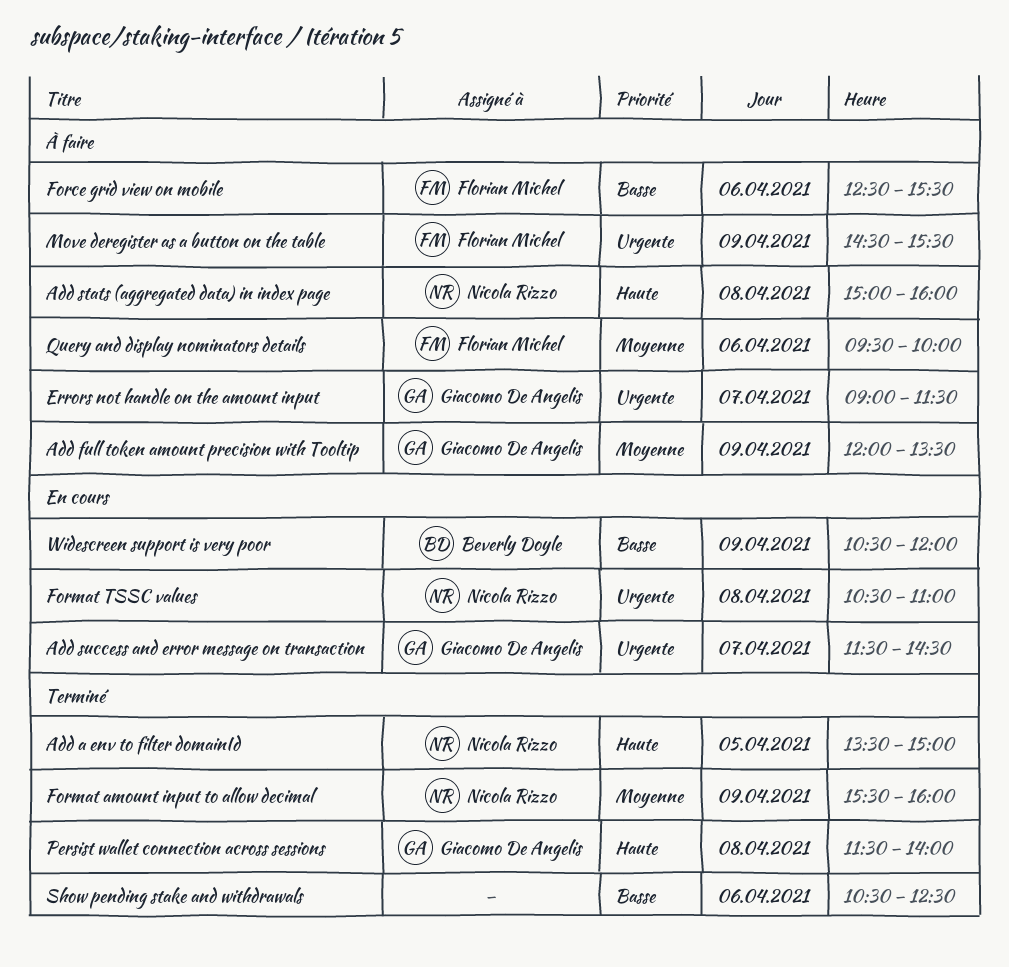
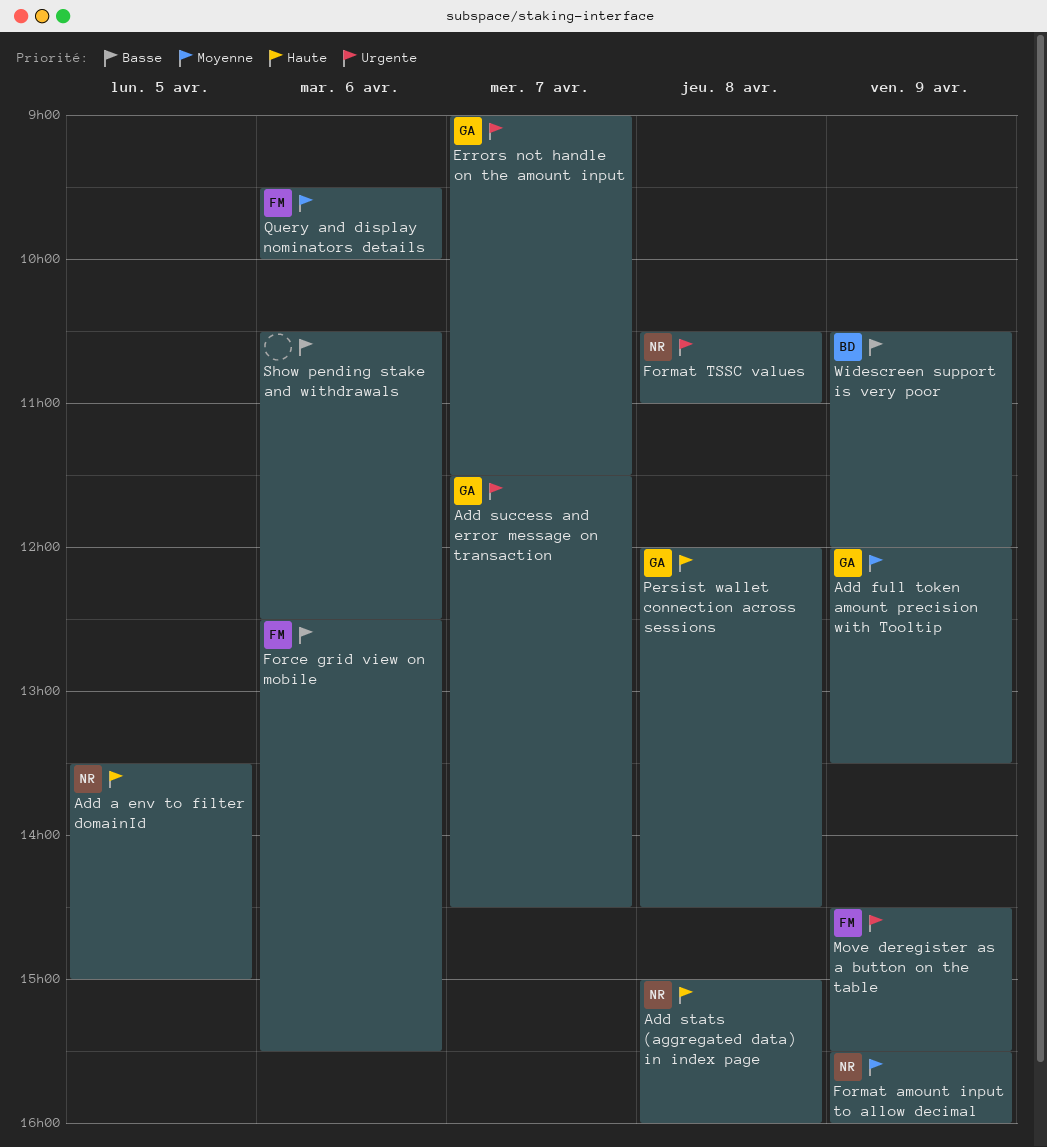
Persist wallet connection across sessions, begins: 11:30 -> 12:00
Persist wallet connection across sessions, ends: 14:00 -> 14:30

